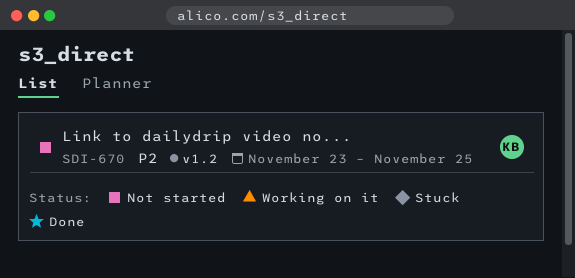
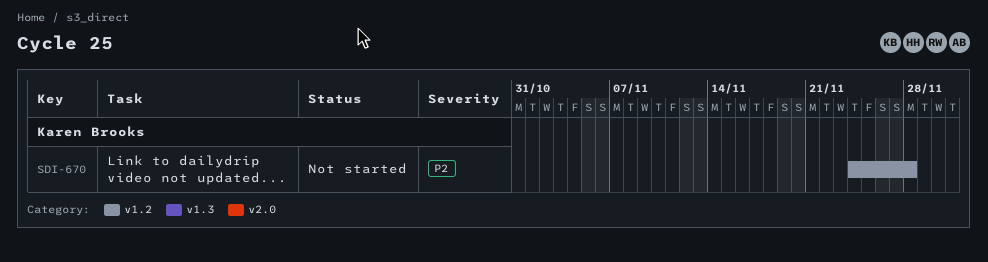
SDI-670, start: Nov 23 -> Nov 24
SDI-670, due: Nov 25 -> Nov 28

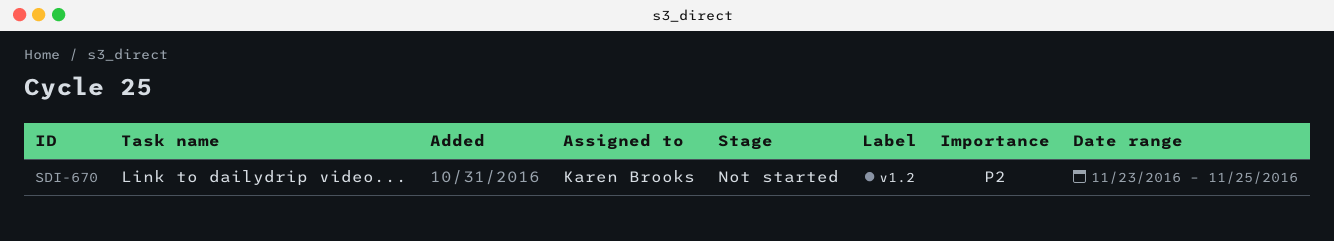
SDI-670, start: Nov 24 -> Nov 23
SDI-670, due: Nov 28 -> Nov 25

